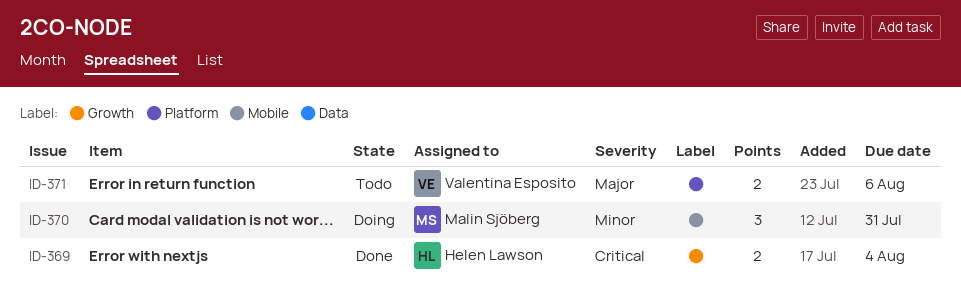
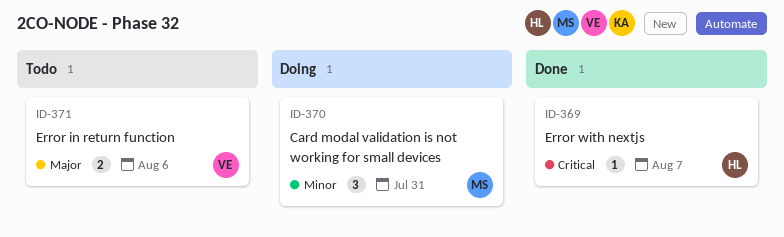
ID-369, estimate: 2 -> 1
ID-369, due: Aug 4 -> Aug 7

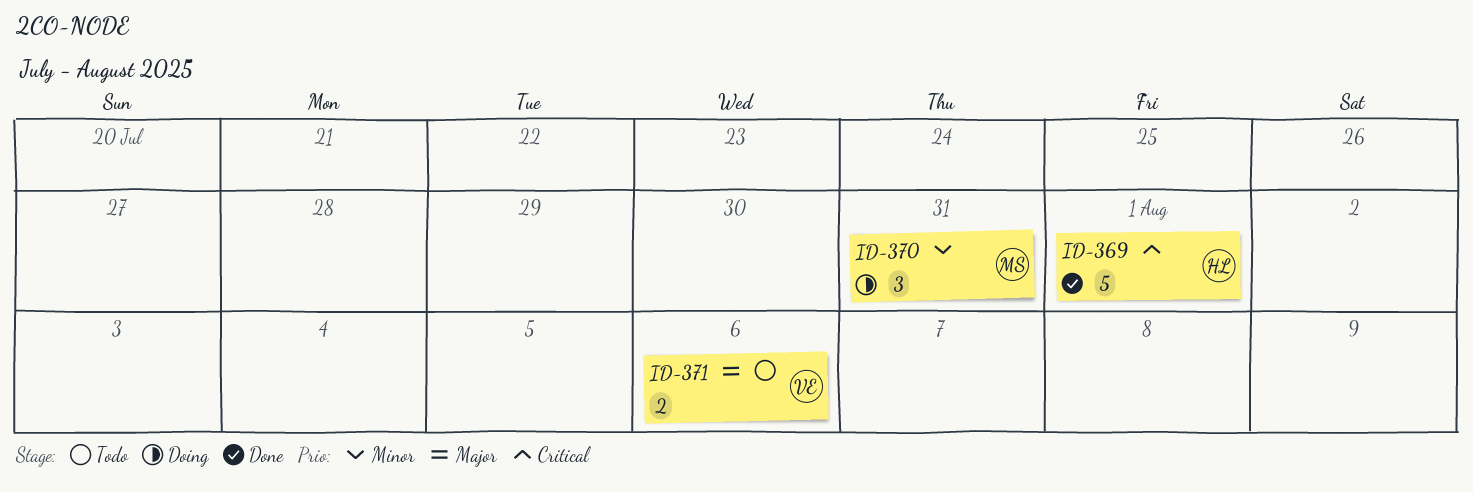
ID-369, estimate: 1 -> 5
ID-369, due: Aug 7 -> Aug 1

